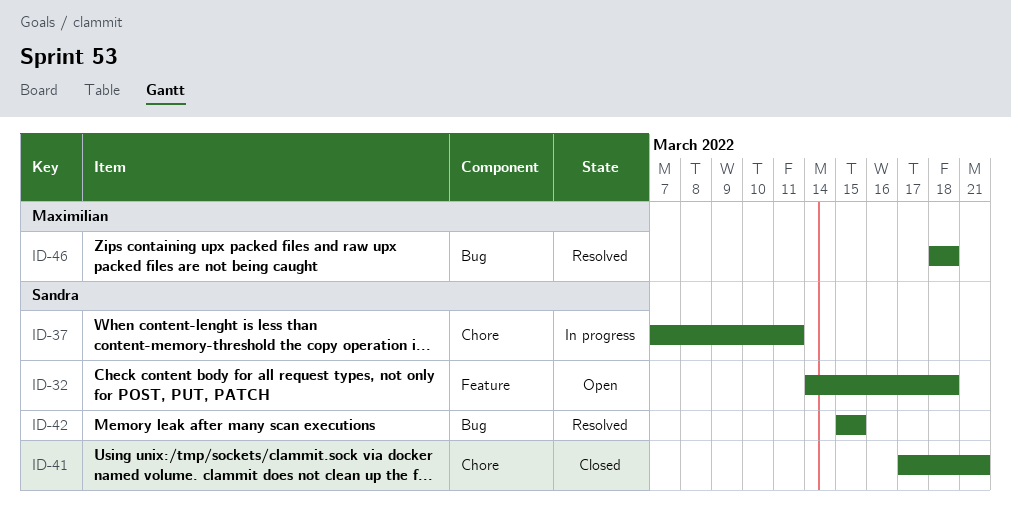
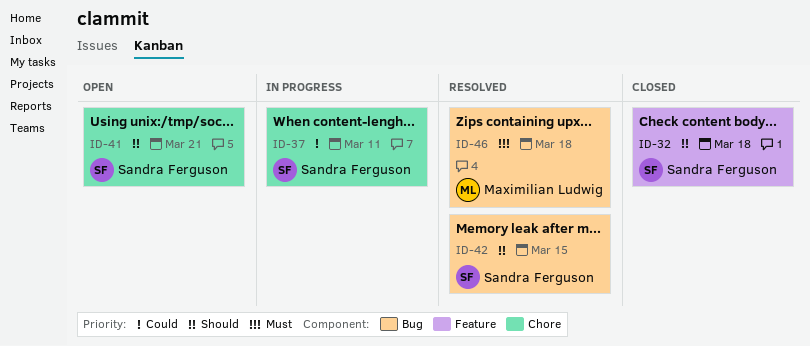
ID-32, status: Open -> Closed
ID-41, status: Closed -> Open

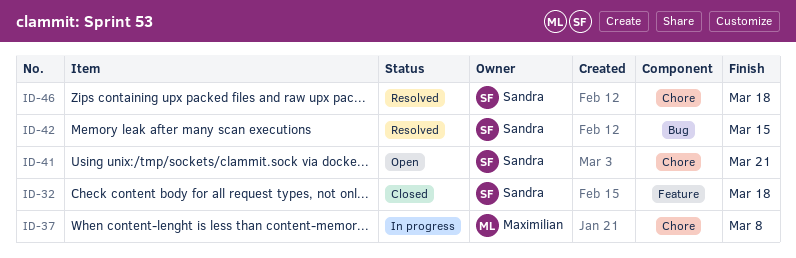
ID-37, owner: Sandra Ferguson -> Maximilian Ludwig
ID-37, due: Mar 11 -> Mar 8
ID-46, owner: Maximilian Ludwig -> Sandra Ferguson
ID-46, label: Bug -> Chore

